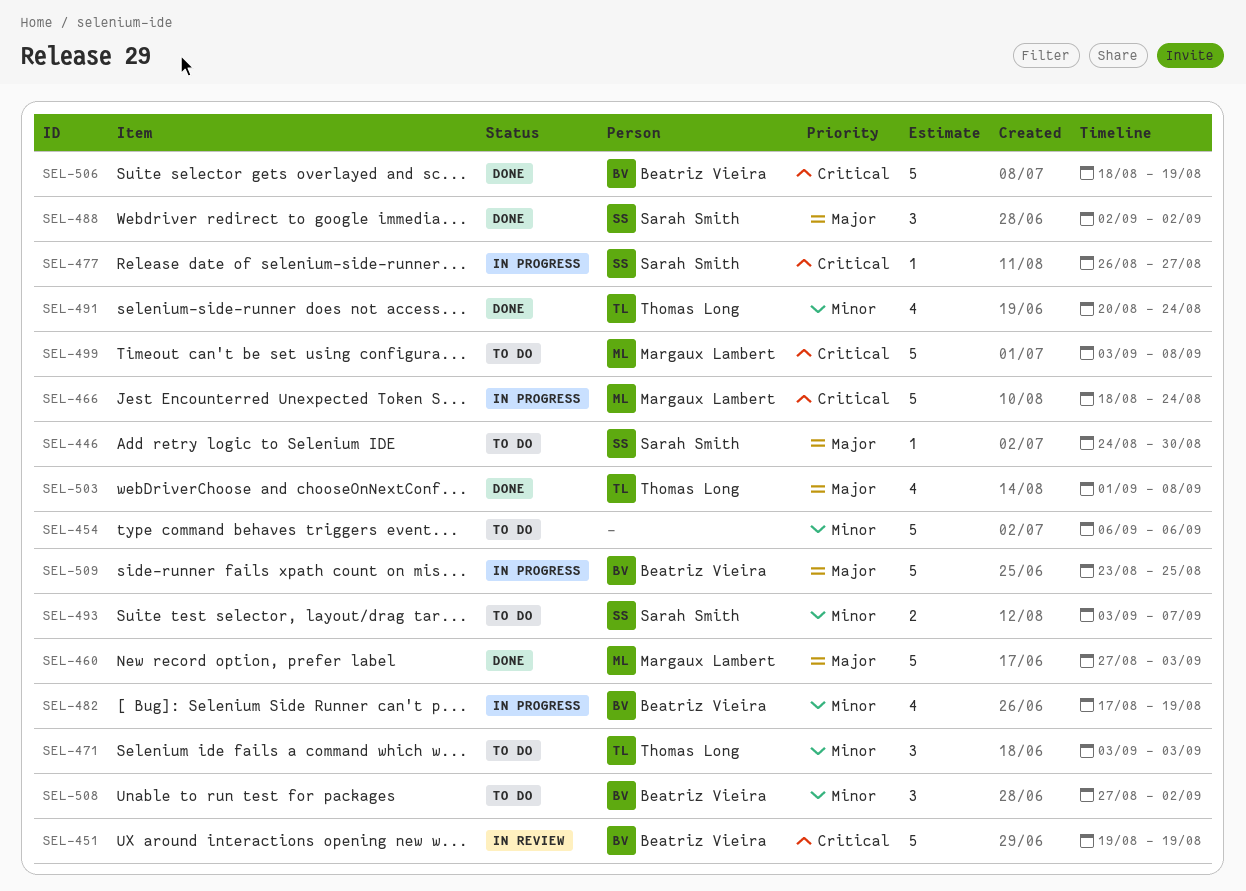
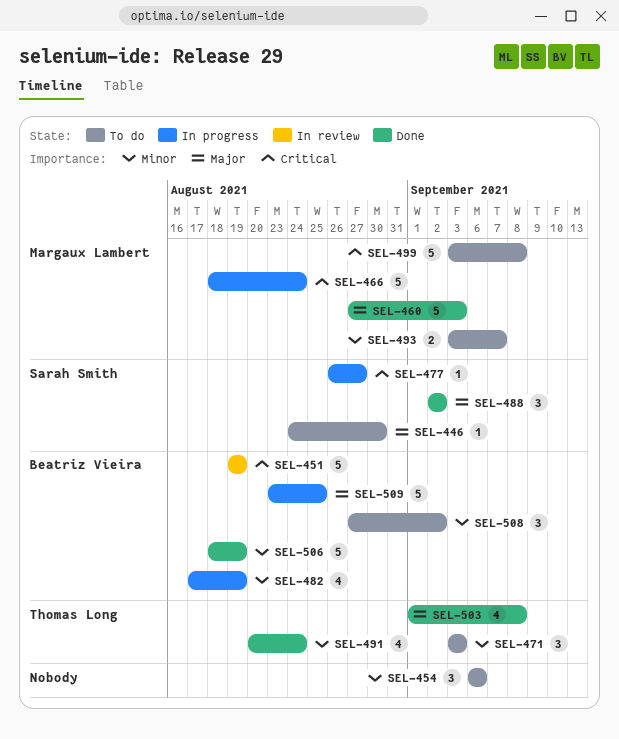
SEL-454, estimate: 5 -> 3
SEL-493, owner: Sarah Smith -> Margaux Lambert
SEL-506, priority: Critical -> Minor

